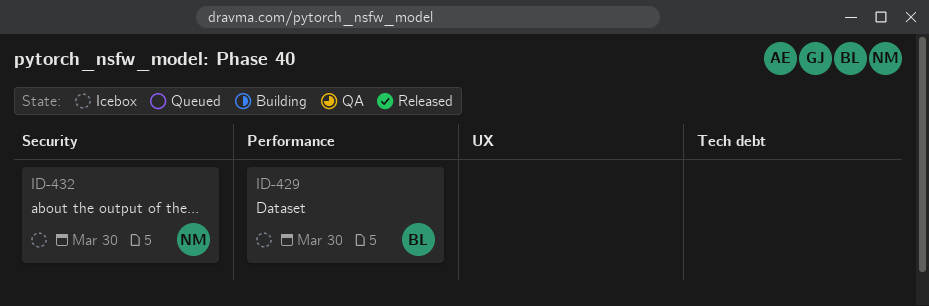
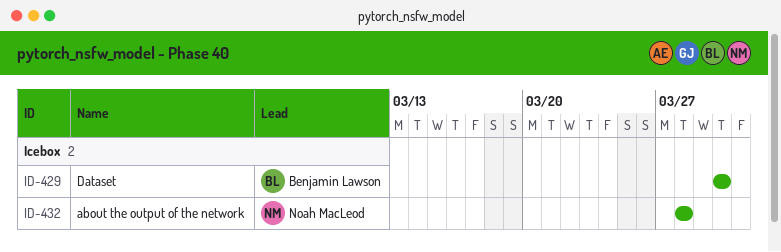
ID-432, due: Mar 30 -> Mar 28

